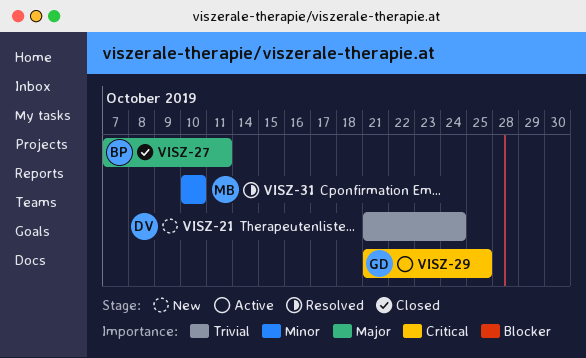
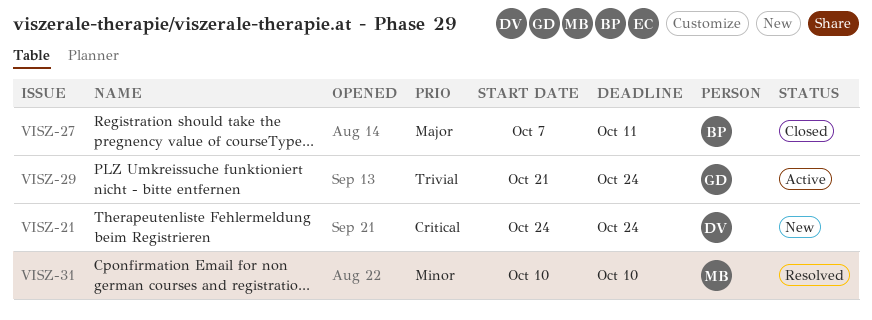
VISZ-21, priority: Trivial -> Critical
VISZ-21, start: Oct 21 -> Oct 24
VISZ-29, priority: Critical -> Trivial
VISZ-29, due: Oct 25 -> Oct 24

